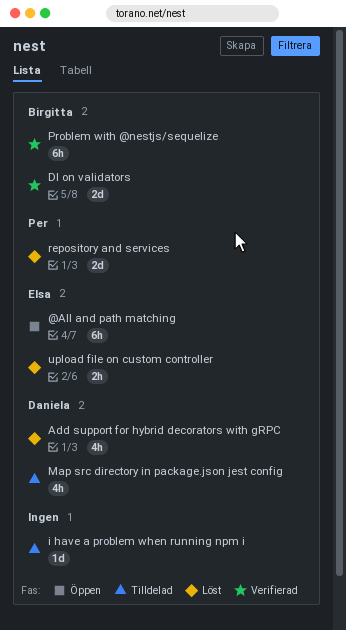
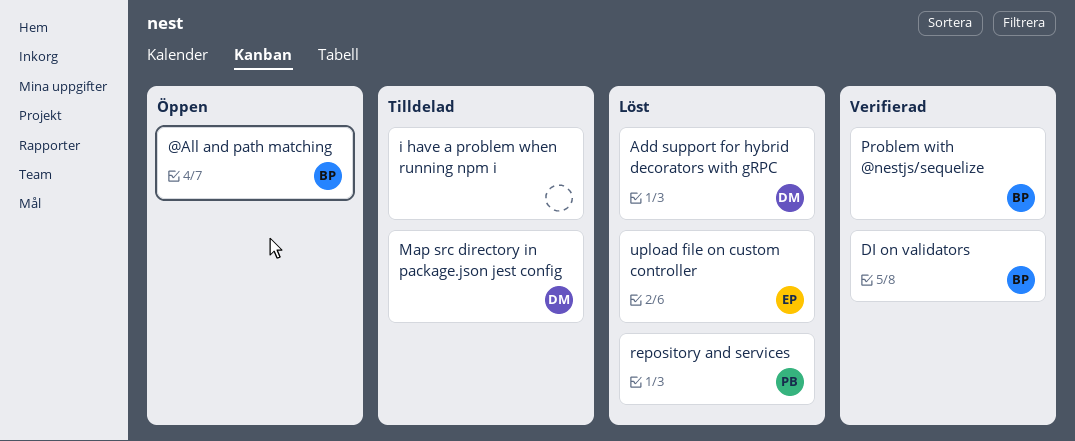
@All and path matching, owner: Elsa -> Birgitta

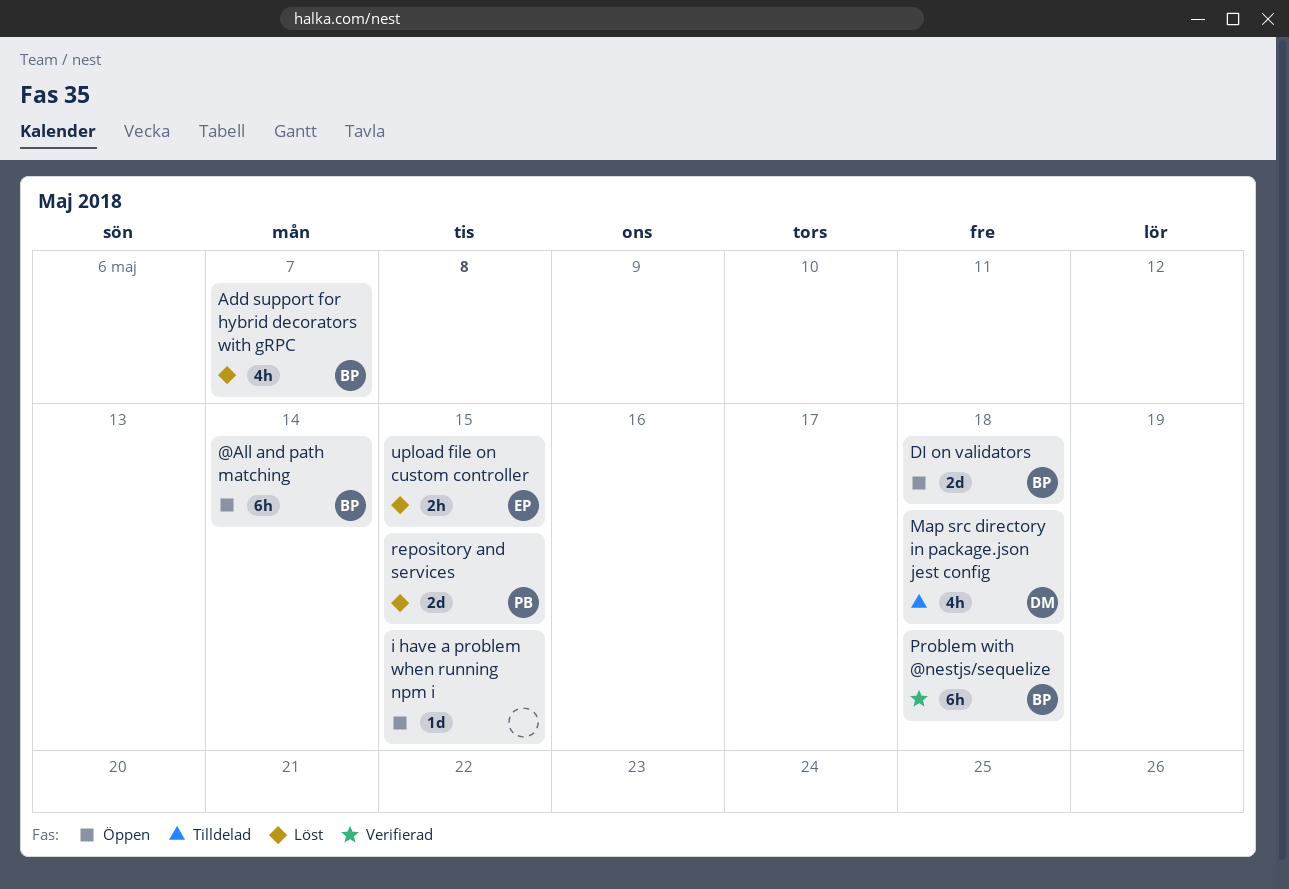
Add support for hybrid decorators with gRPC, owner: DM -> BP
DI on validators, status: Verifierad -> Öppen
i have a problem when running npm i, status: Tilldelad -> Öppen

